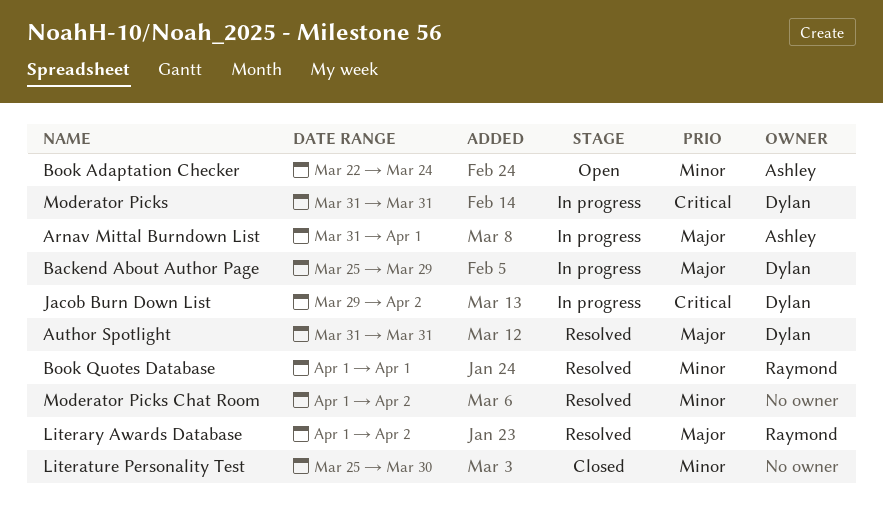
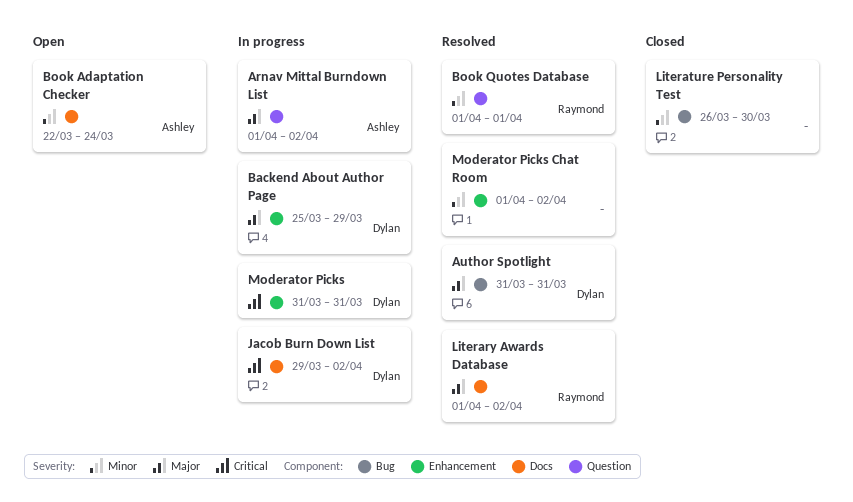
Arnav Mittal Burndown List, start: Mar 31 -> Apr 1
Arnav Mittal Burndown List, due: Apr 1 -> Apr 2
Literature Personality Test, start: Mar 25 -> Mar 26

